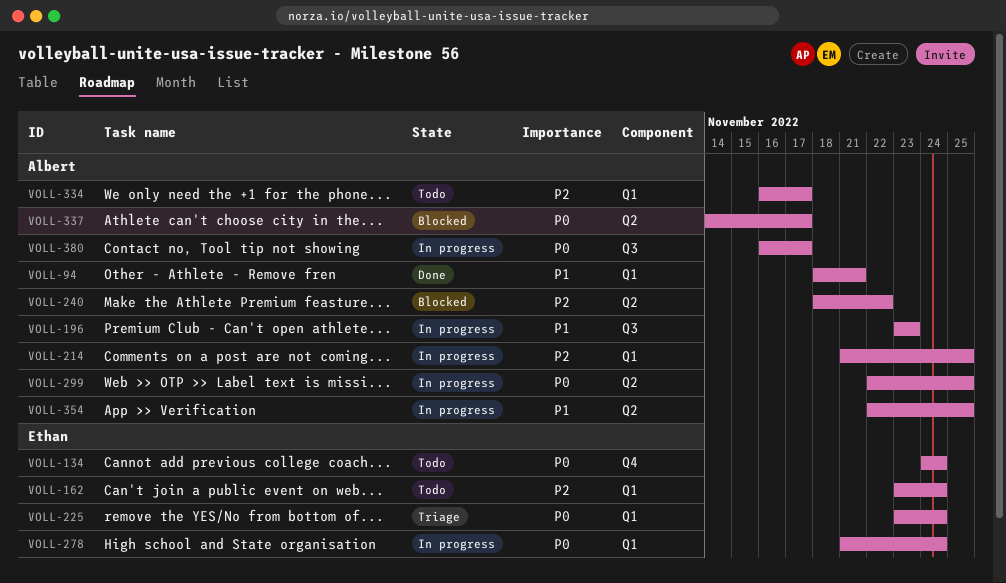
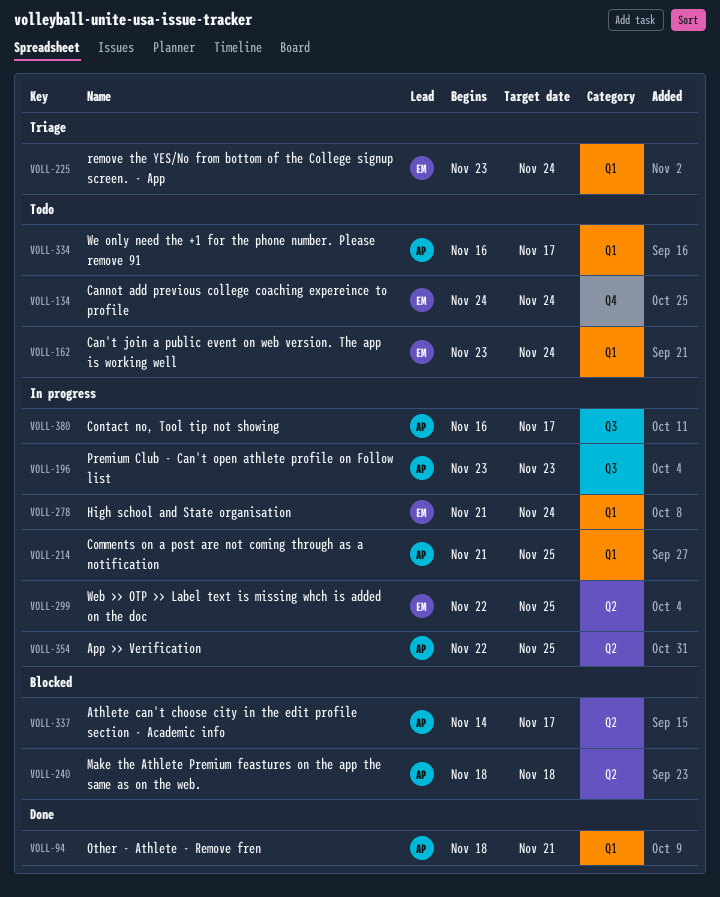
VOLL-240, due: Nov 22 -> Nov 18
VOLL-299, owner: Albert -> Ethan

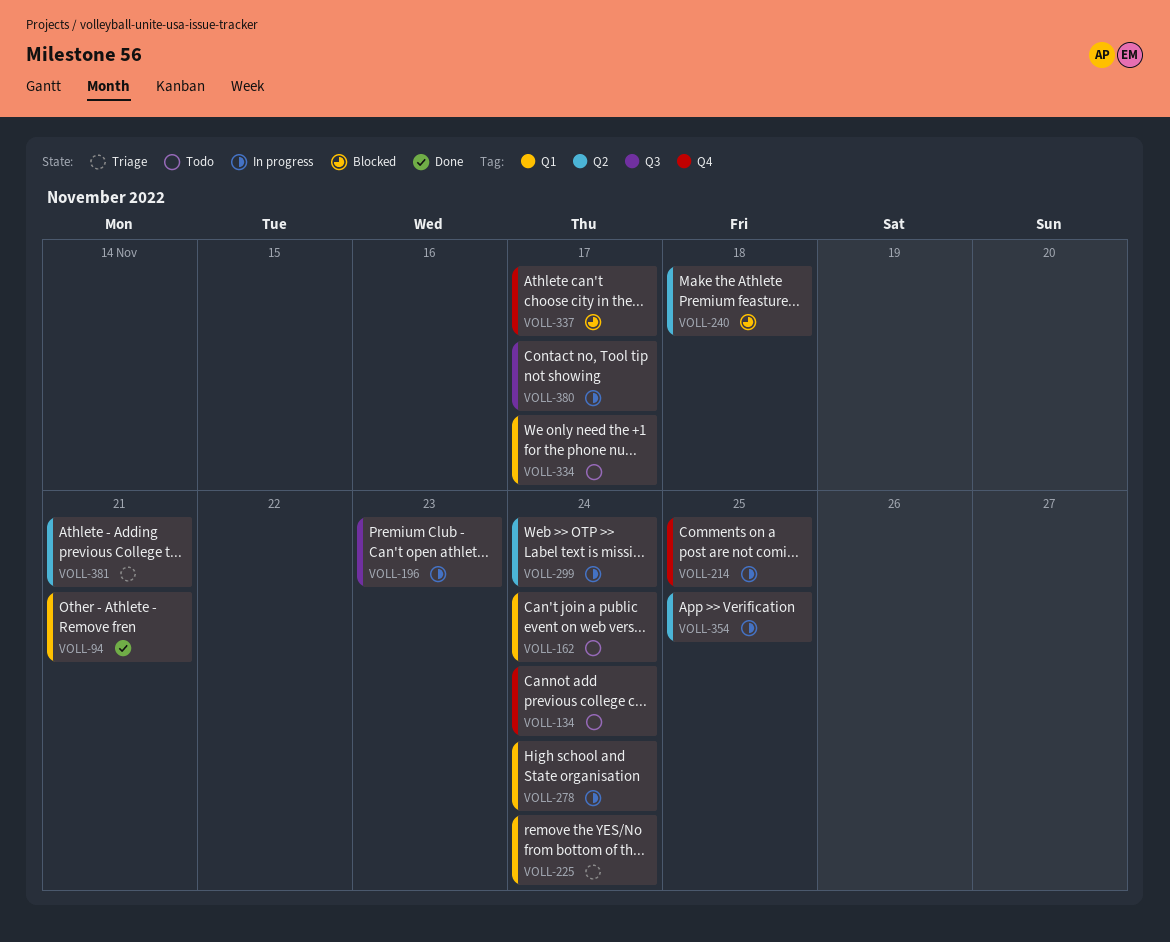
VOLL-214, label: Q1 -> Q4
VOLL-299, due: Nov 25 -> Nov 24
VOLL-337, label: Q2 -> Q4
VOLL-381: none -> present

